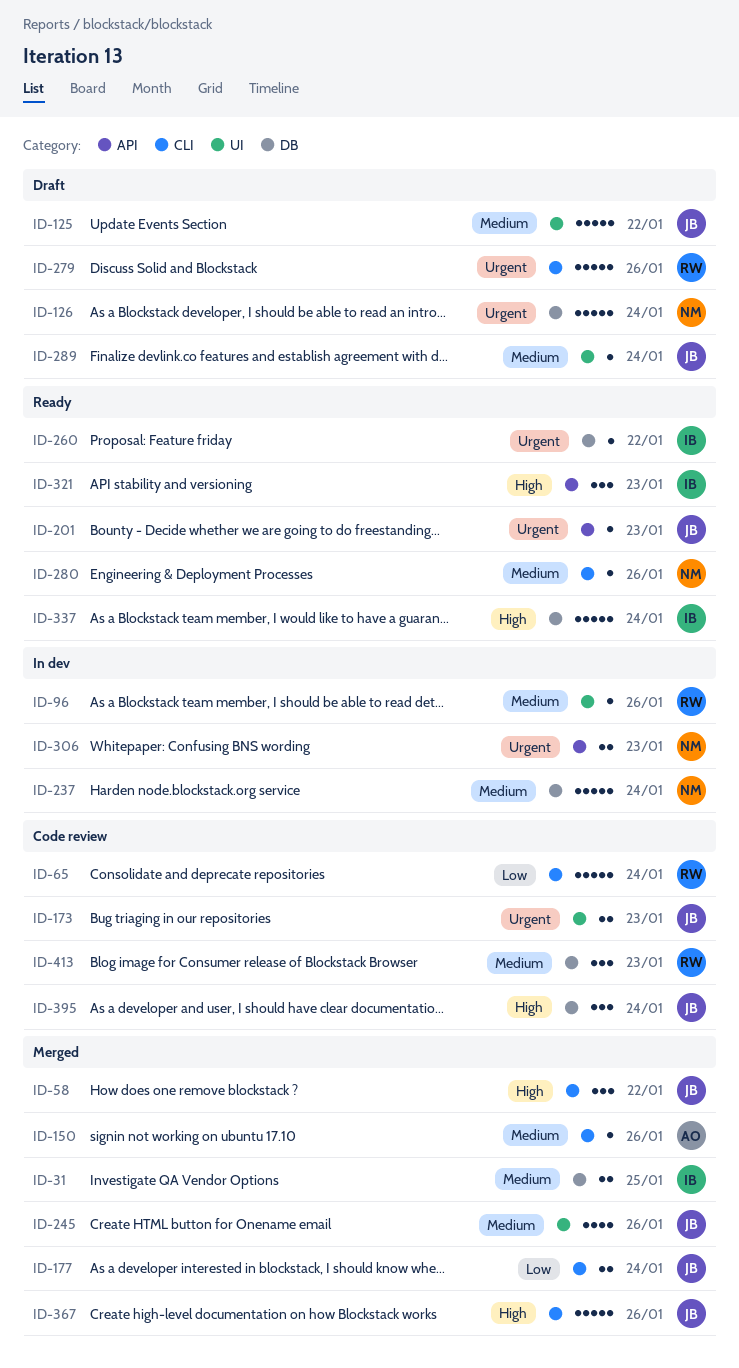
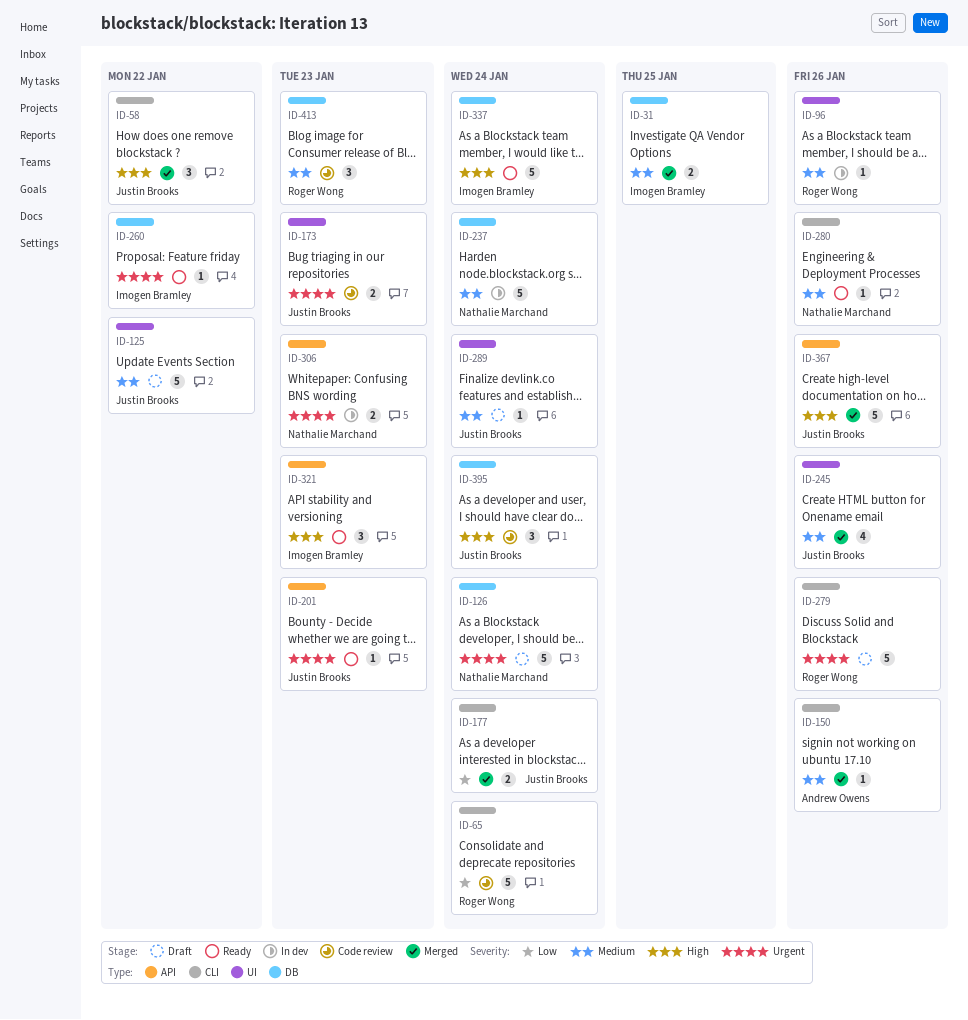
ID-367, label: CLI -> API

